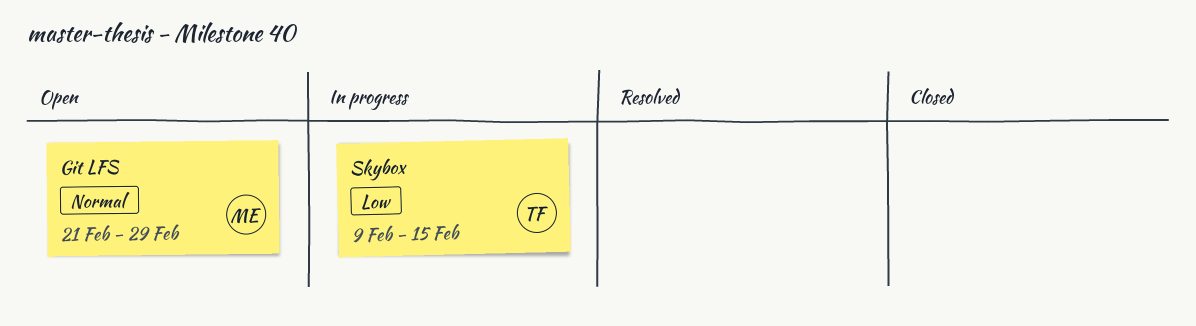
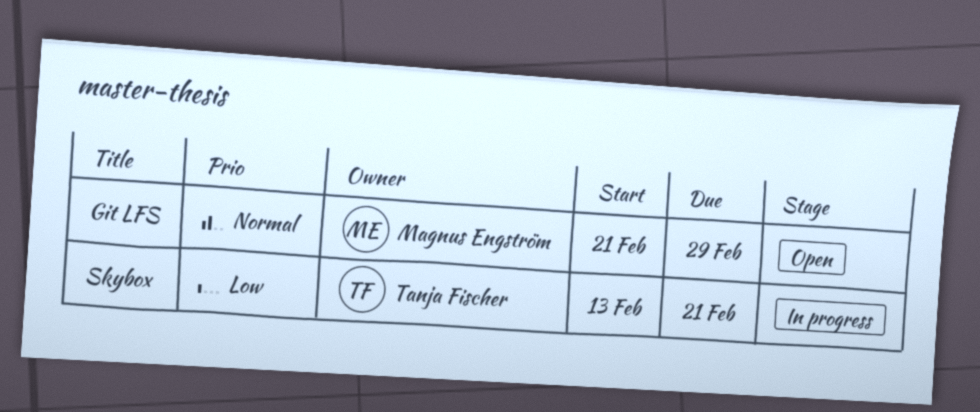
Skybox, start: Feb 9 -> Feb 13
Skybox, due: Feb 15 -> Feb 21

